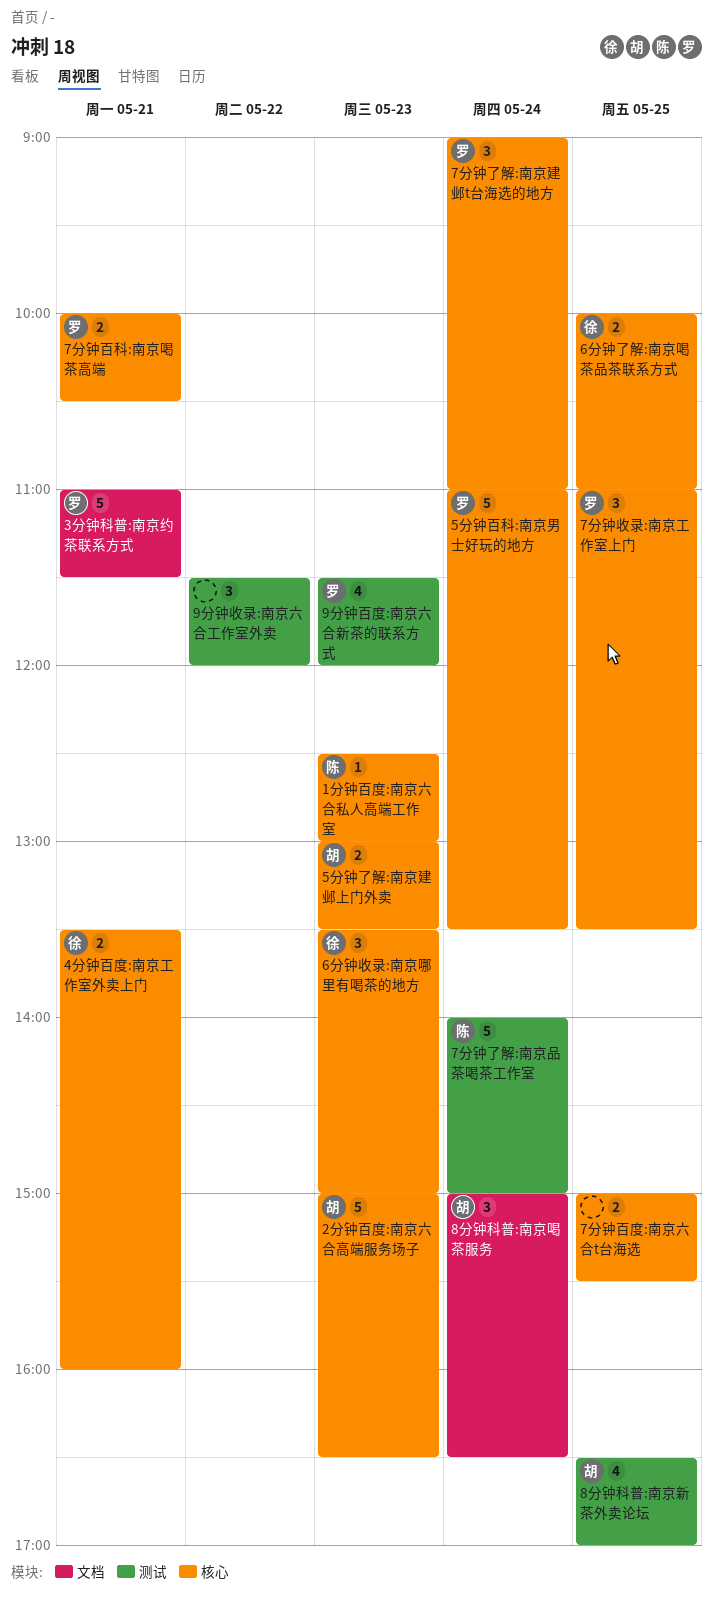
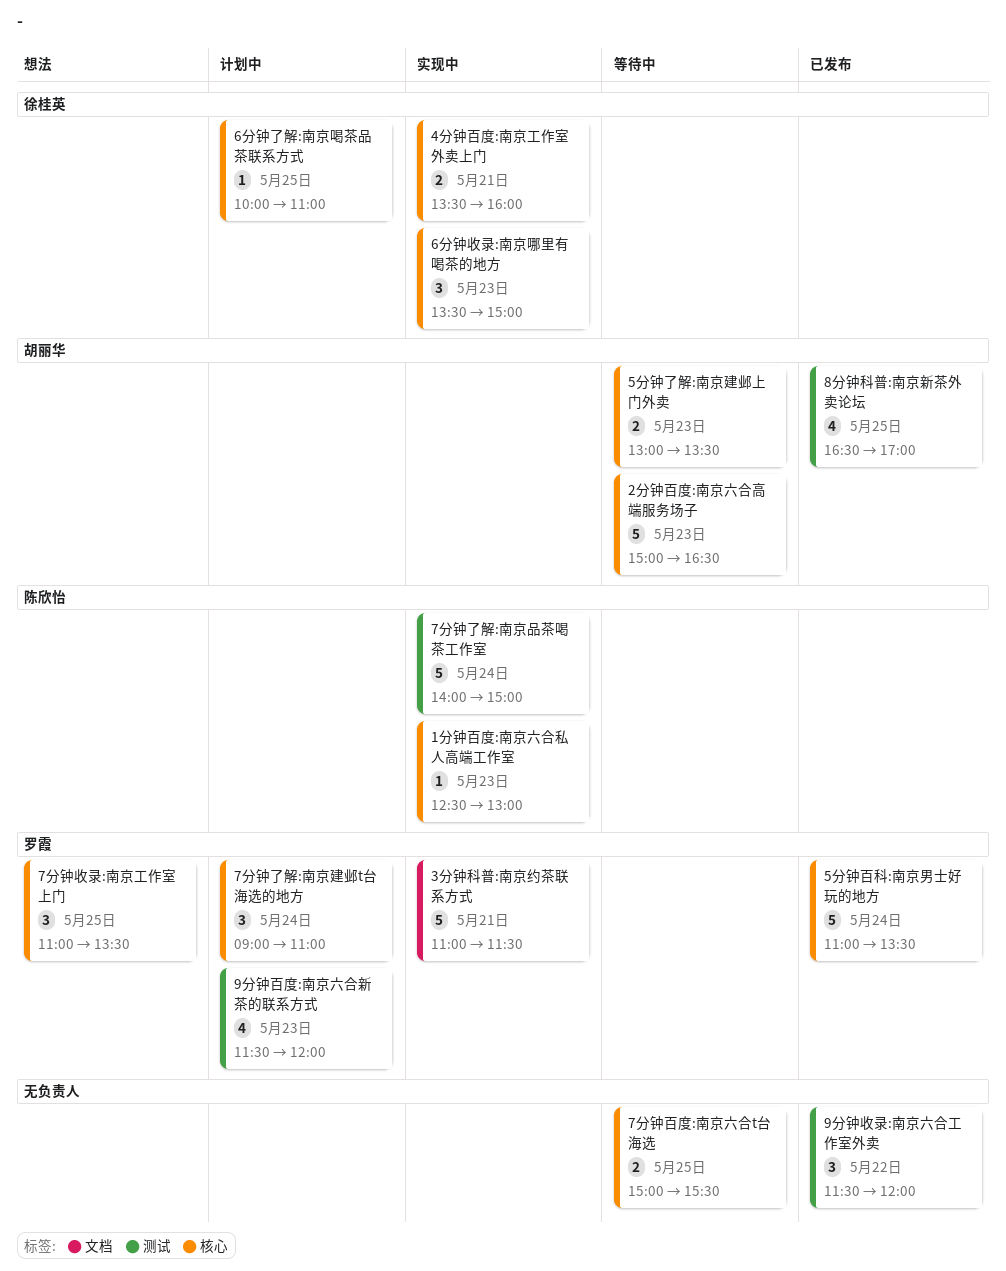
6分钟了解:南京喝茶品茶联系方式, estimate: 2 -> 1
7分钟百科:南京喝茶高端: present -> none
8分钟科普:南京喝茶服务: present -> none

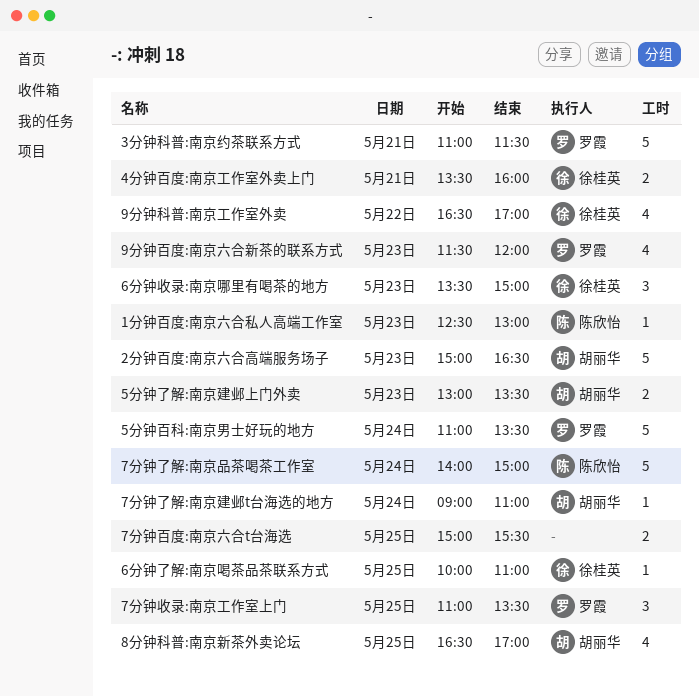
7分钟了解:南京建邺t台海选的地方, owner: 罗霞 -> 胡丽华
7分钟了解:南京建邺t台海选的地方, estimate: 3 -> 1
9分钟收录:南京六合工作室外卖: present -> none
9分钟科普:南京工作室外卖: none -> present

